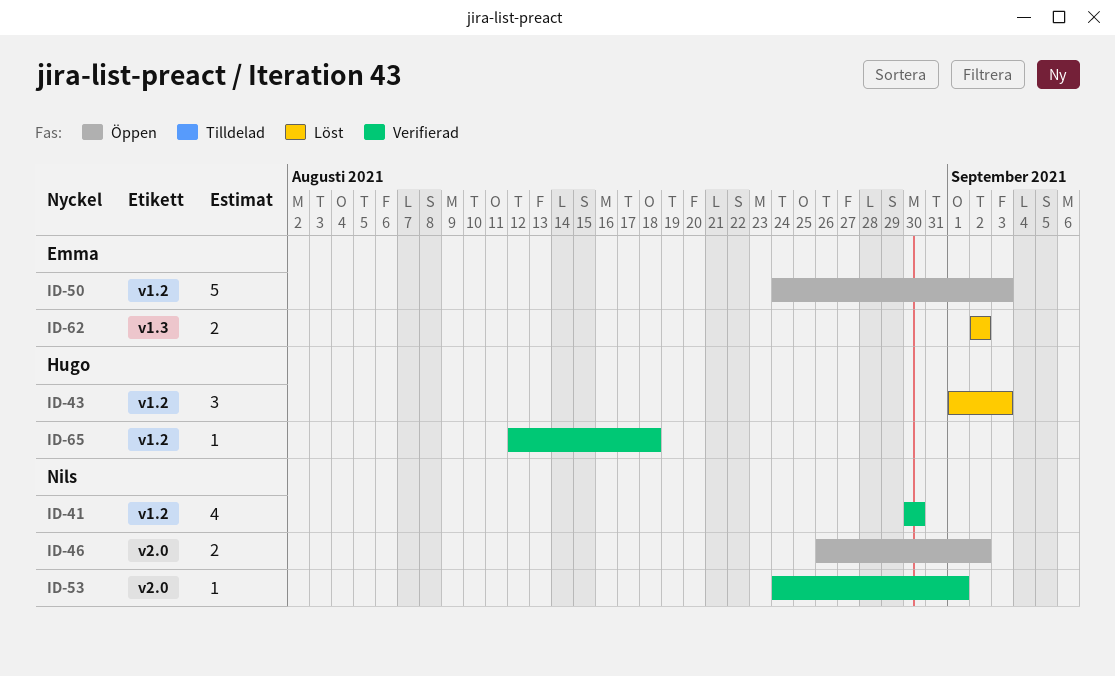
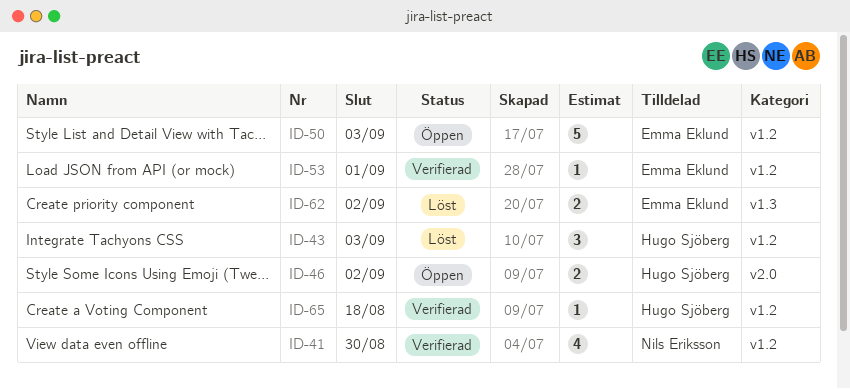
ID-46, owner: Nils Eriksson -> Hugo Sjöberg
ID-53, owner: Nils Eriksson -> Emma Eklund
ID-53, label: v2.0 -> v1.2

